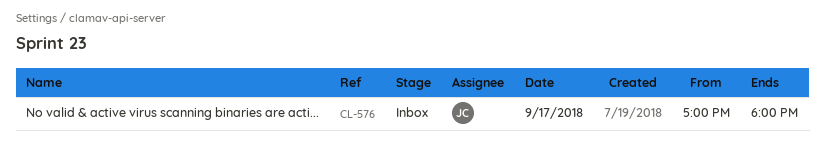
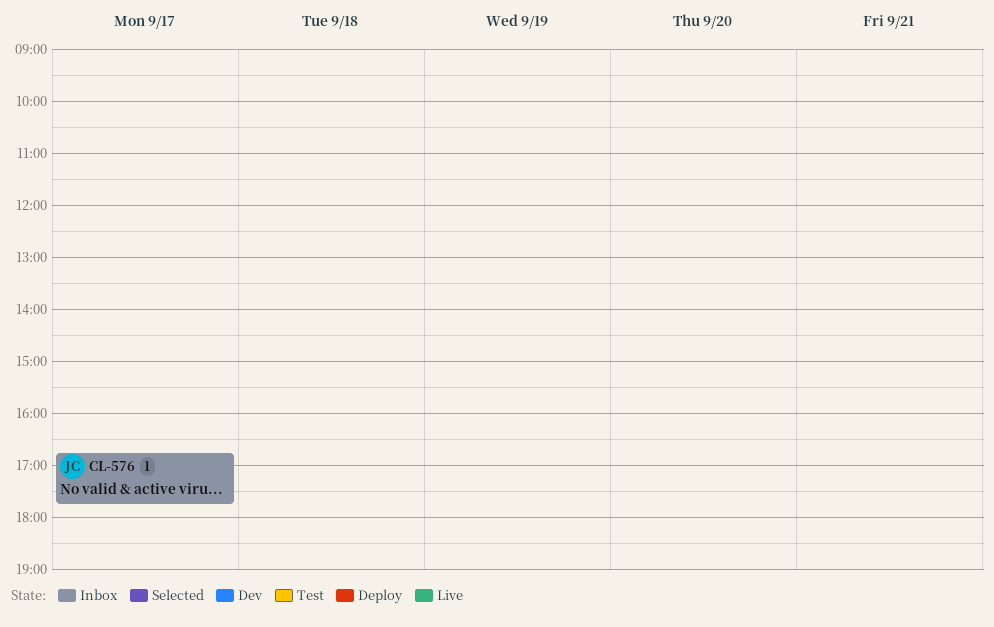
CL-576, begins: 17:00 -> 16:45
CL-576, ends: 18:00 -> 17:45

